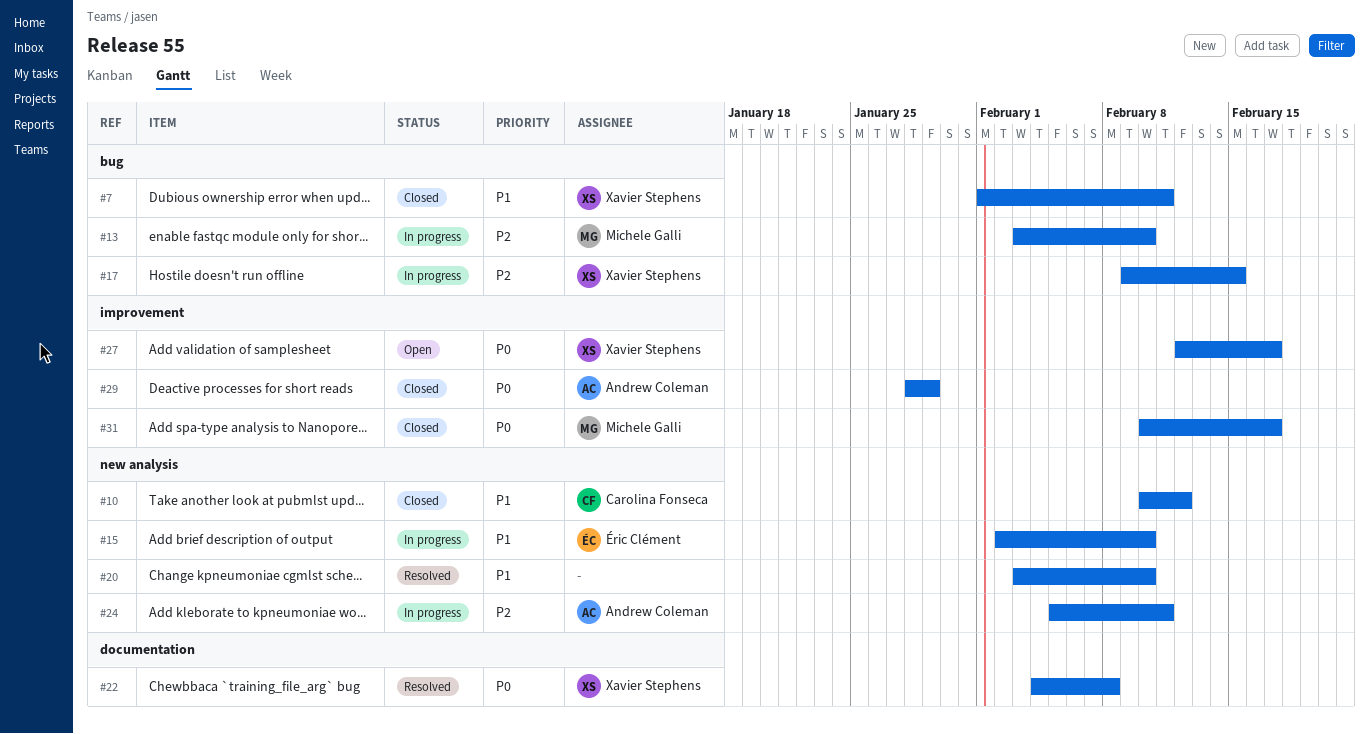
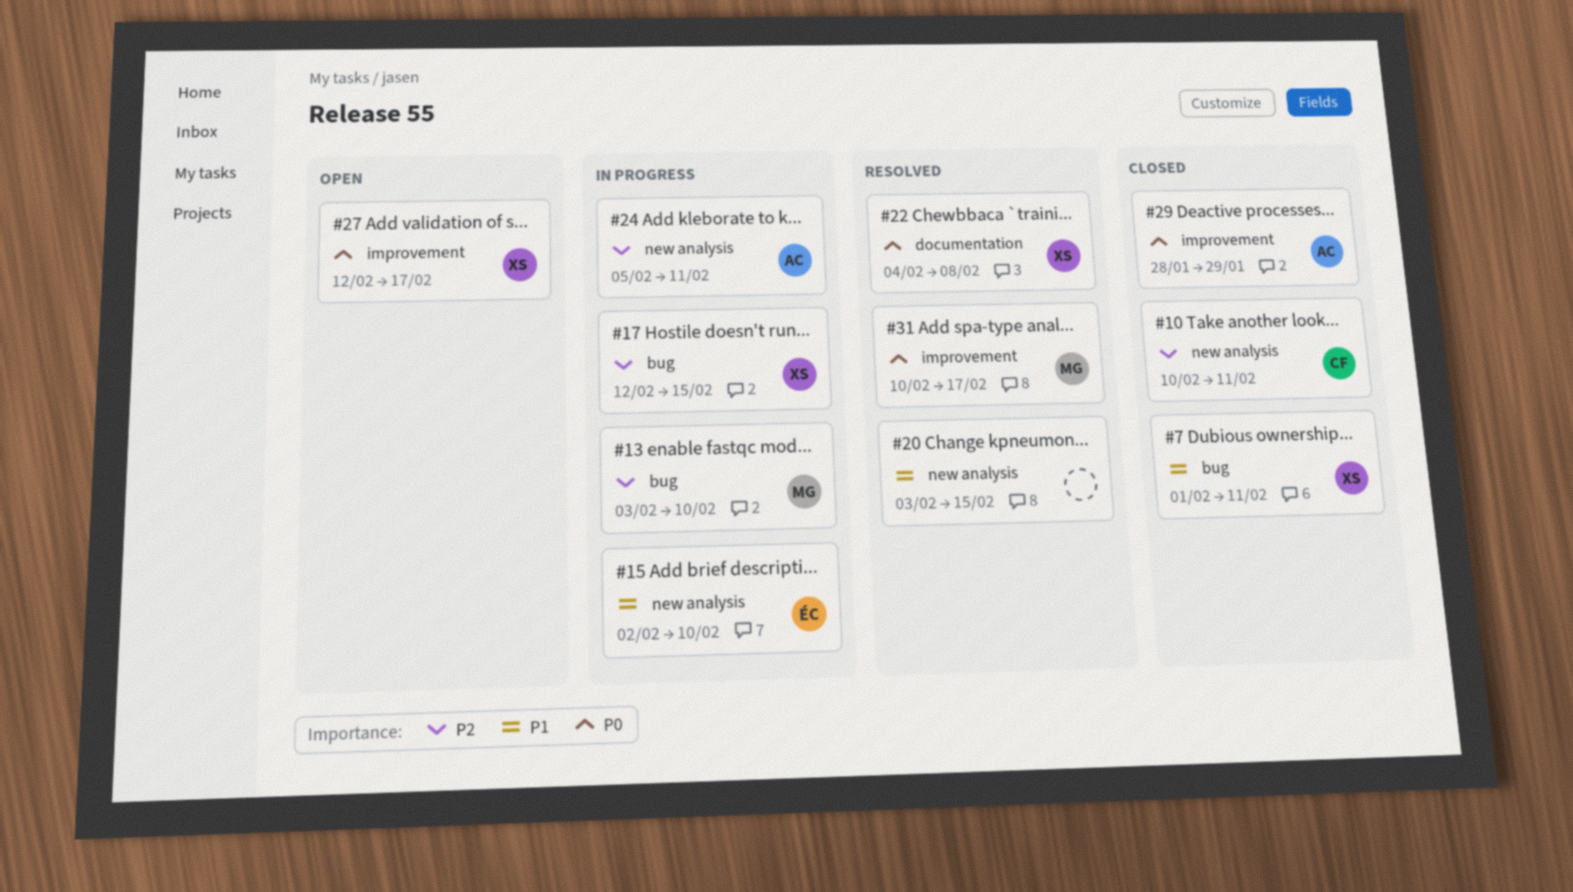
#10, priority: P1 -> P2
#10, due: Feb 12 -> Feb 11
#17, start: Feb 9 -> Feb 12
#20, due: Feb 10 -> Feb 15
#31, status: Closed -> Resolved

